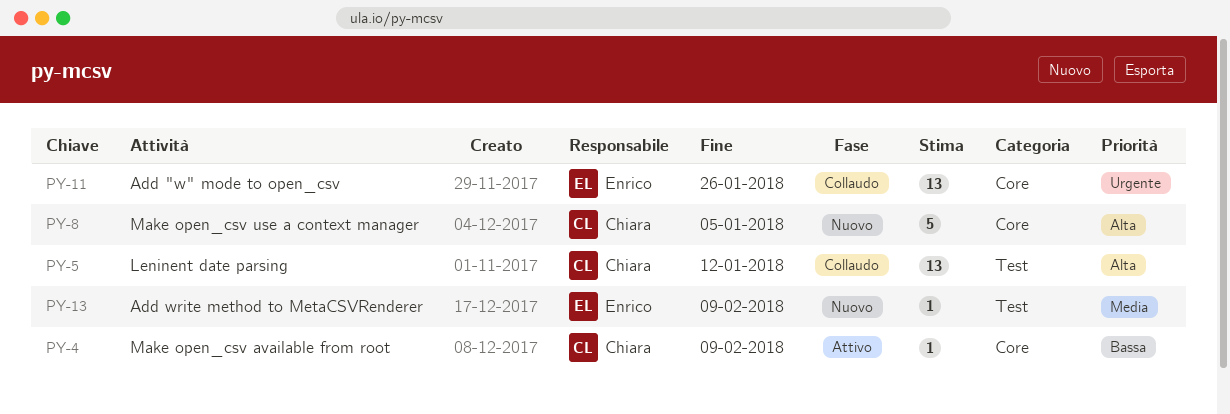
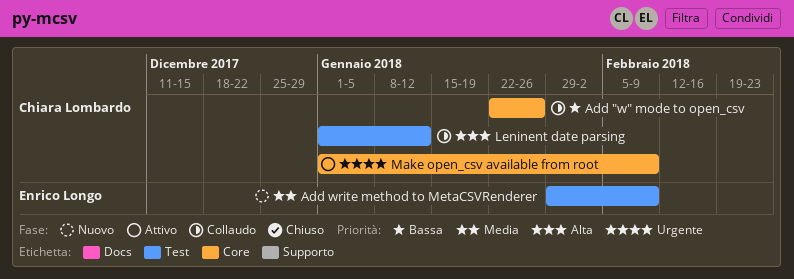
Add "w" mode to open_csv, owner: Enrico Longo -> Chiara Lombardo
Add "w" mode to open_csv, priority: Urgente -> Bassa
Make open_csv available from root, priority: Bassa -> Urgente
Make open_csv use a context manager: present -> none

